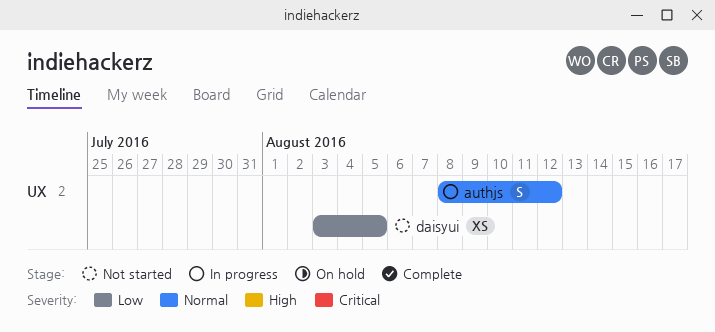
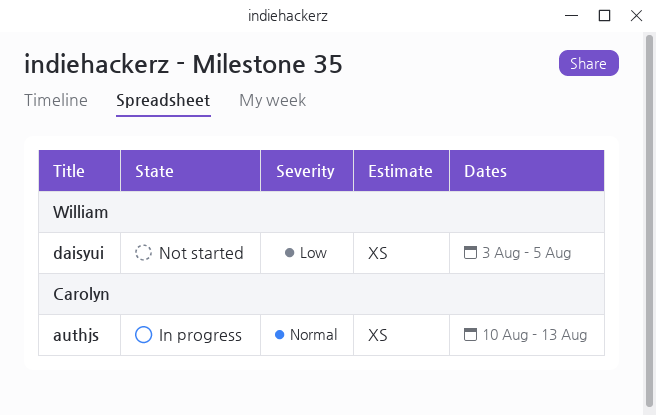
authjs, estimate: S -> XS
authjs, start: Aug 8 -> Aug 10
authjs, due: Aug 12 -> Aug 13

